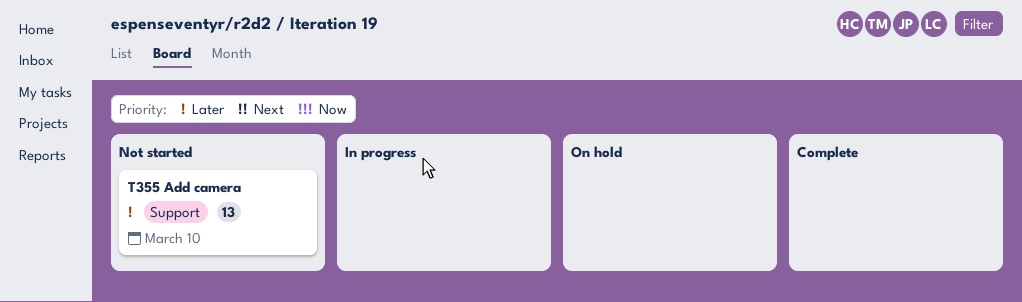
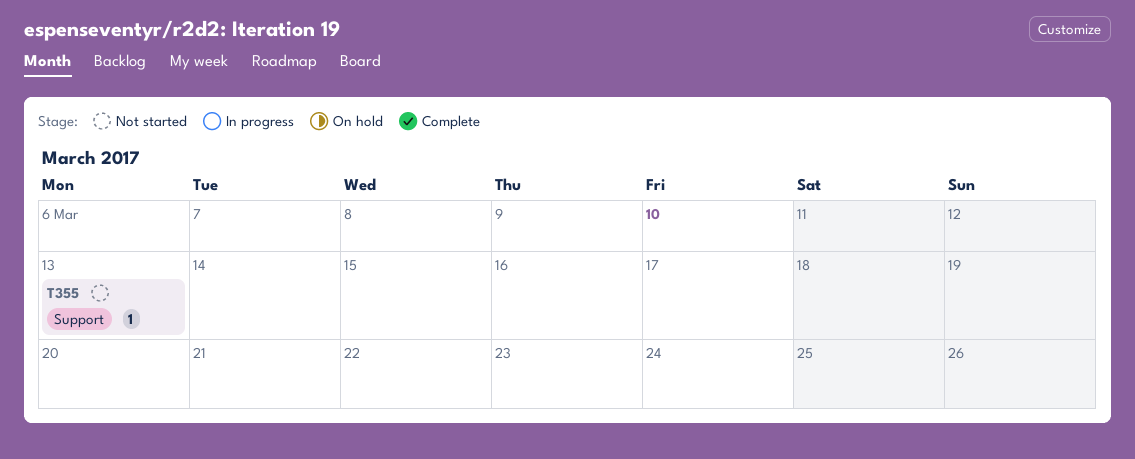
T355, estimate: 13 -> 1
T355, due: Mar 10 -> Mar 13

